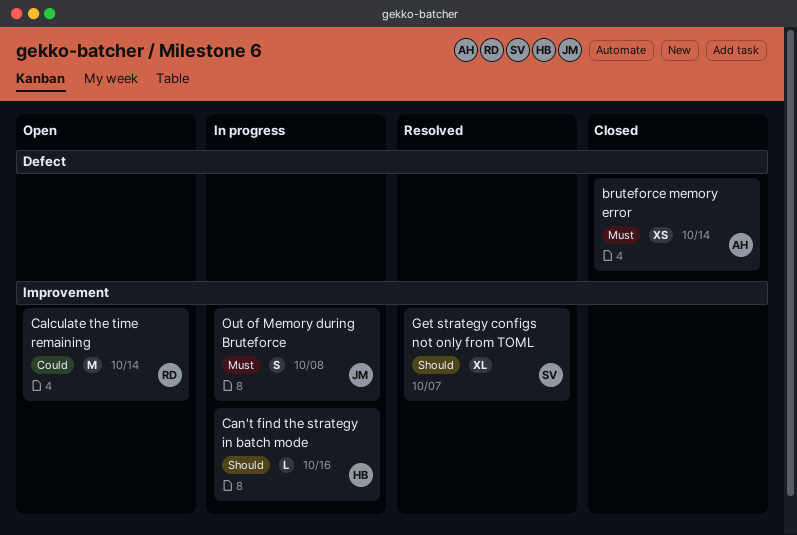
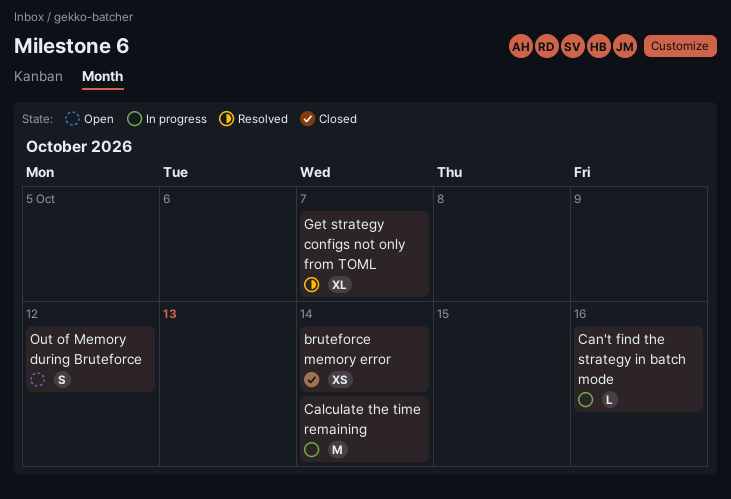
Calculate the time remaining, status: Open -> In progress
Out of Memory during Bruteforce, status: In progress -> Open
Out of Memory during Bruteforce, due: Oct 8 -> Oct 12

